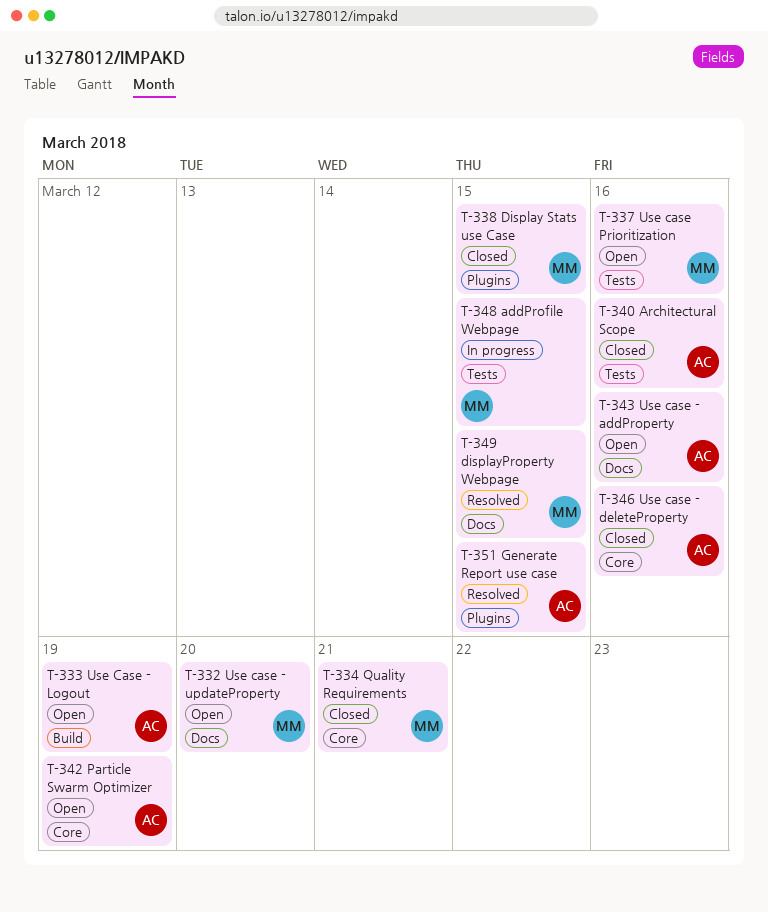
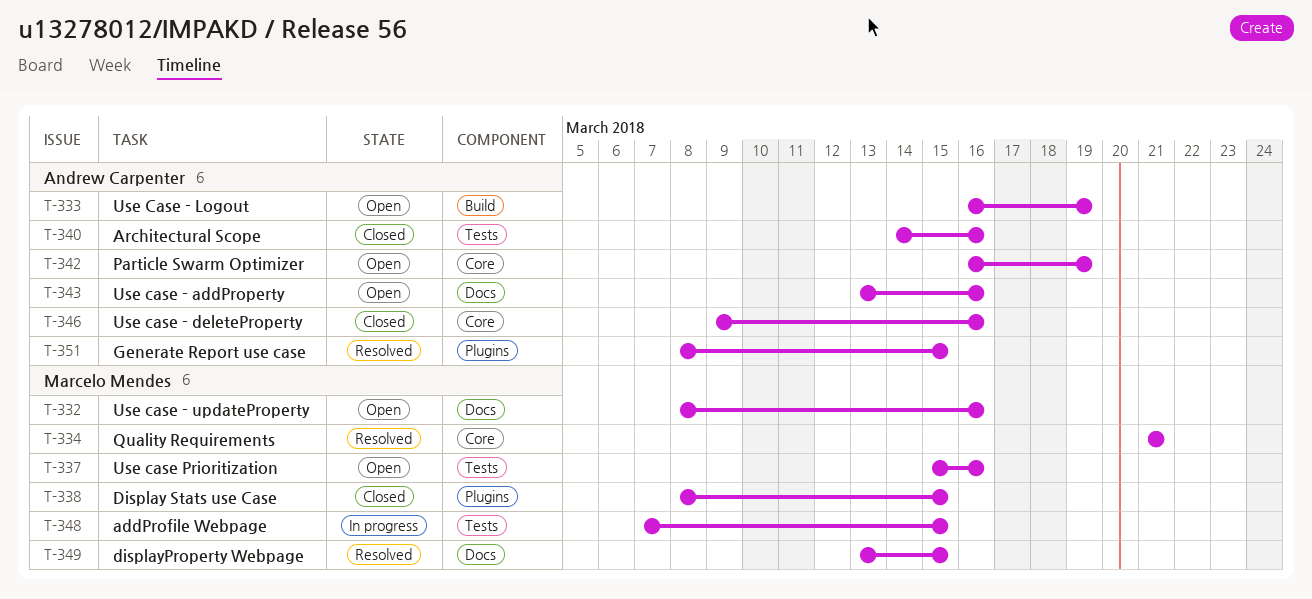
T-332, due: Mar 20 -> Mar 16
T-334, status: Closed -> Resolved

